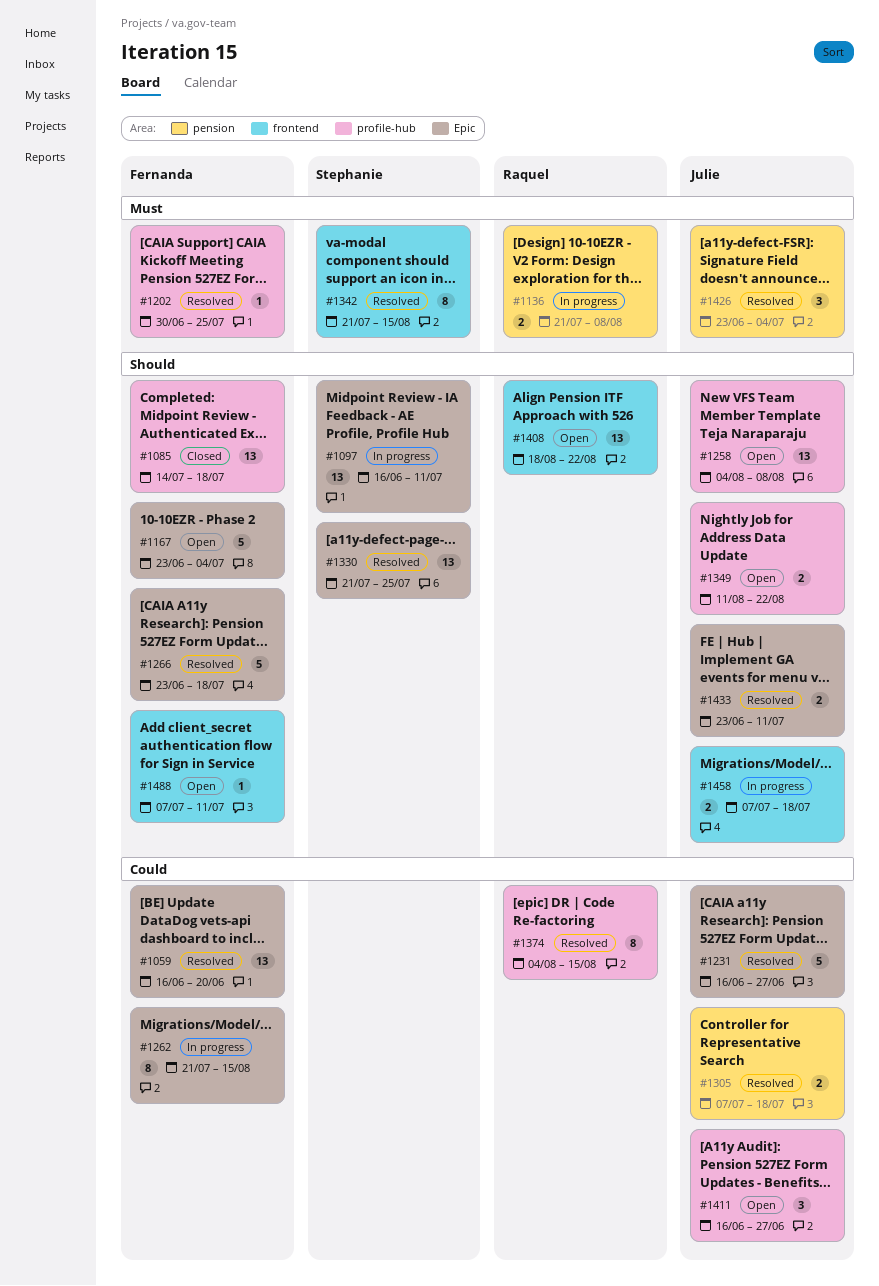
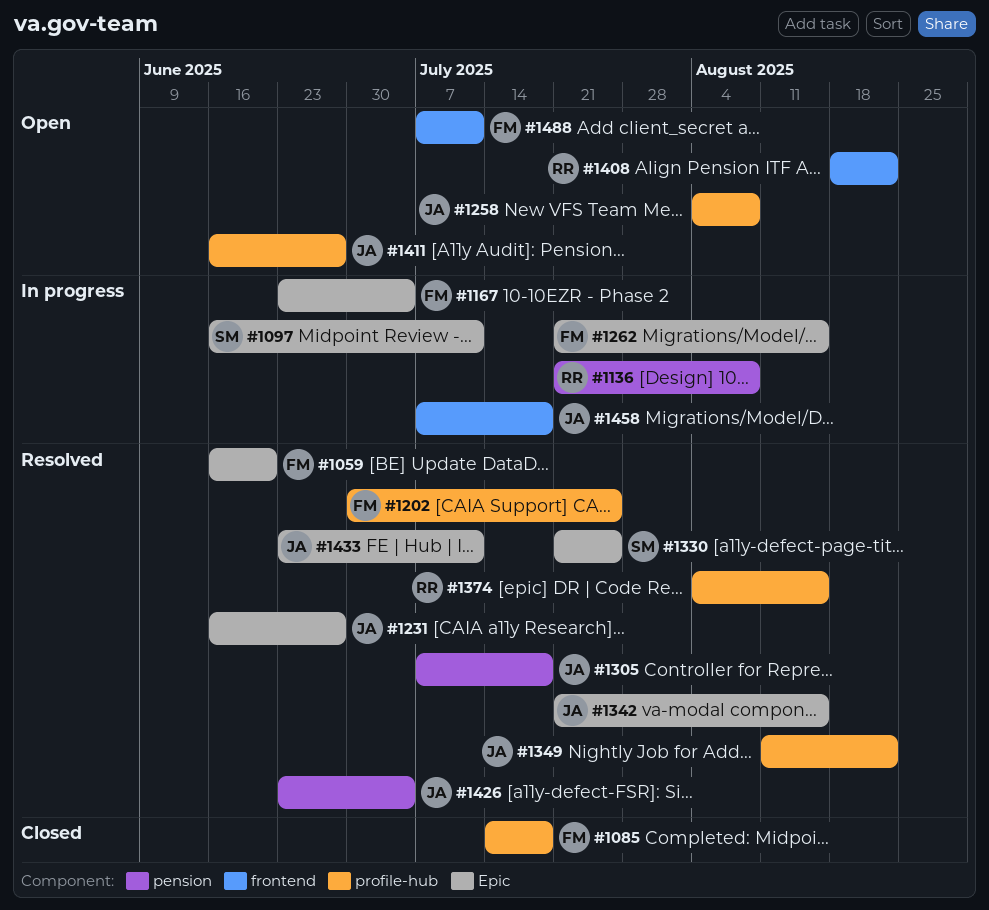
#1167, status: Open -> In progress
#1266: present -> none
#1342, owner: Stephanie -> Julie
#1342, label: frontend -> Epic
#1349, status: Open -> Resolved

